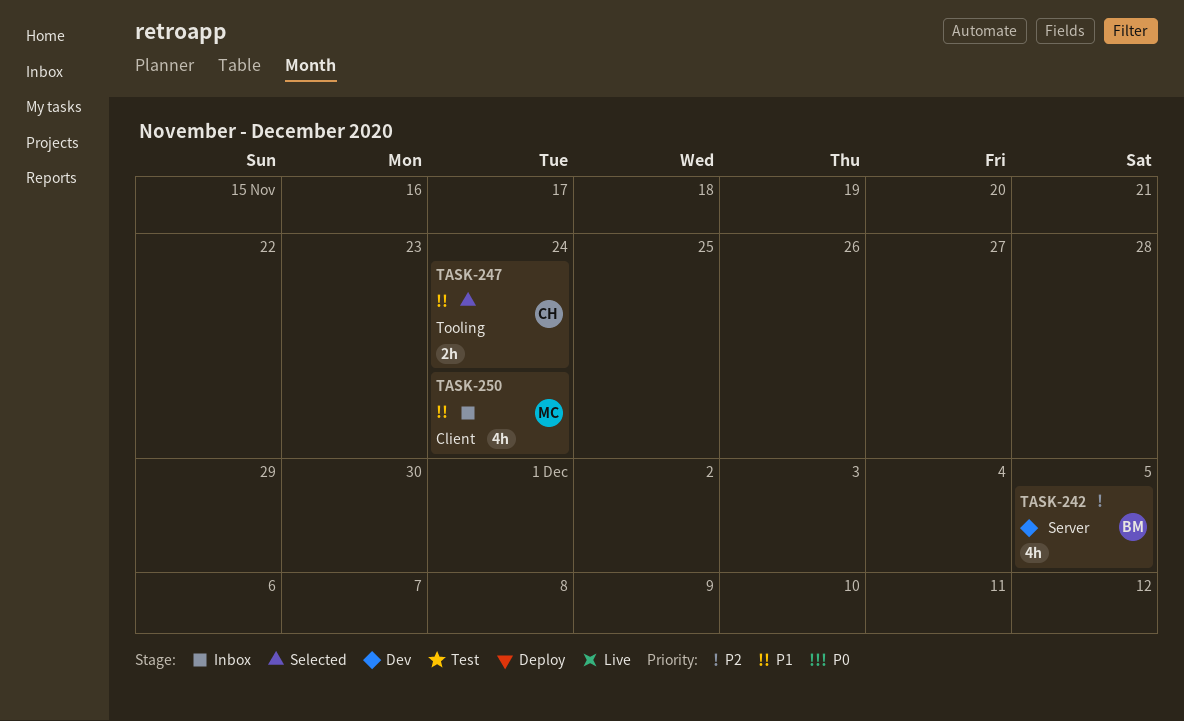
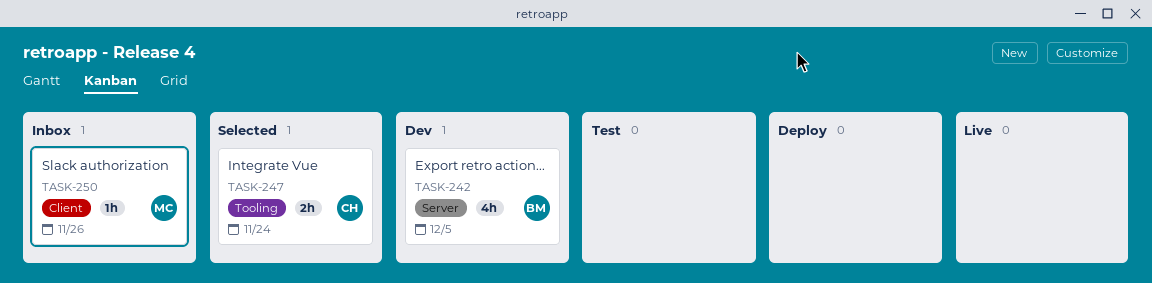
TASK-250, estimate: 4h -> 1h
TASK-250, due: Nov 24 -> Nov 26

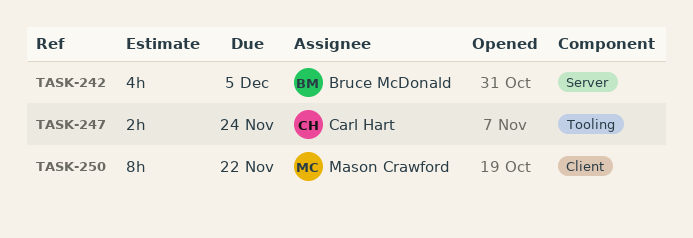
TASK-250, estimate: 1h -> 8h
TASK-250, due: Nov 26 -> Nov 22

